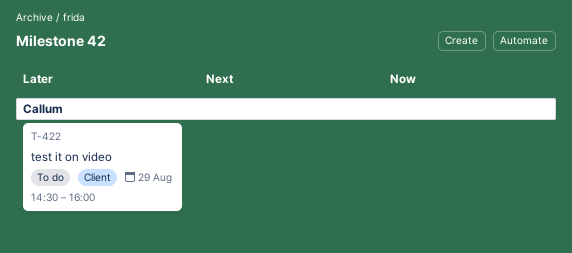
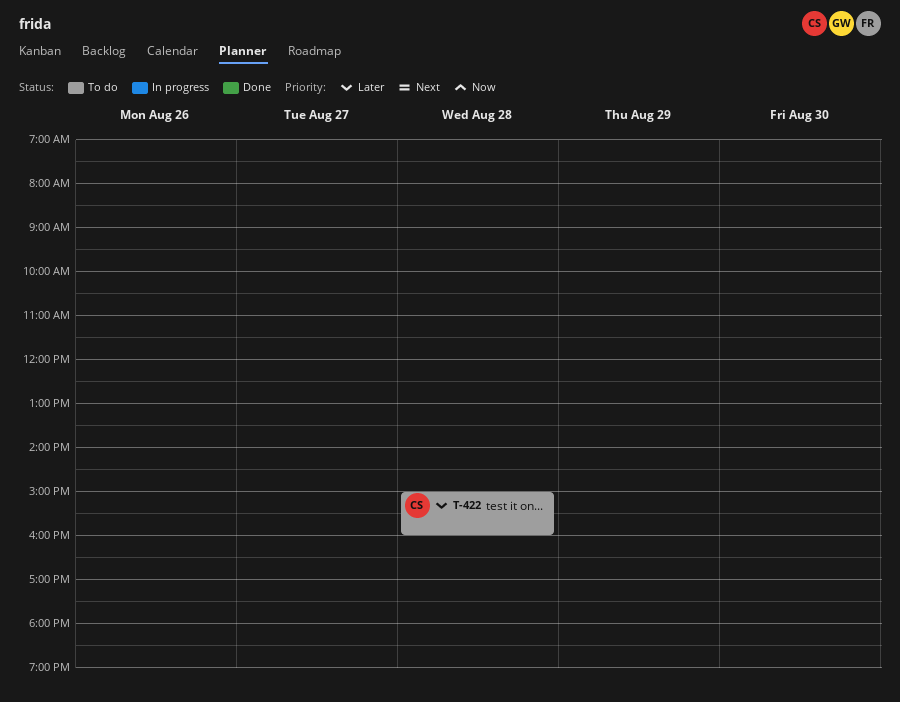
T-422, day: Aug 29 -> Aug 28
T-422, begins: 14:30 -> 15:00

